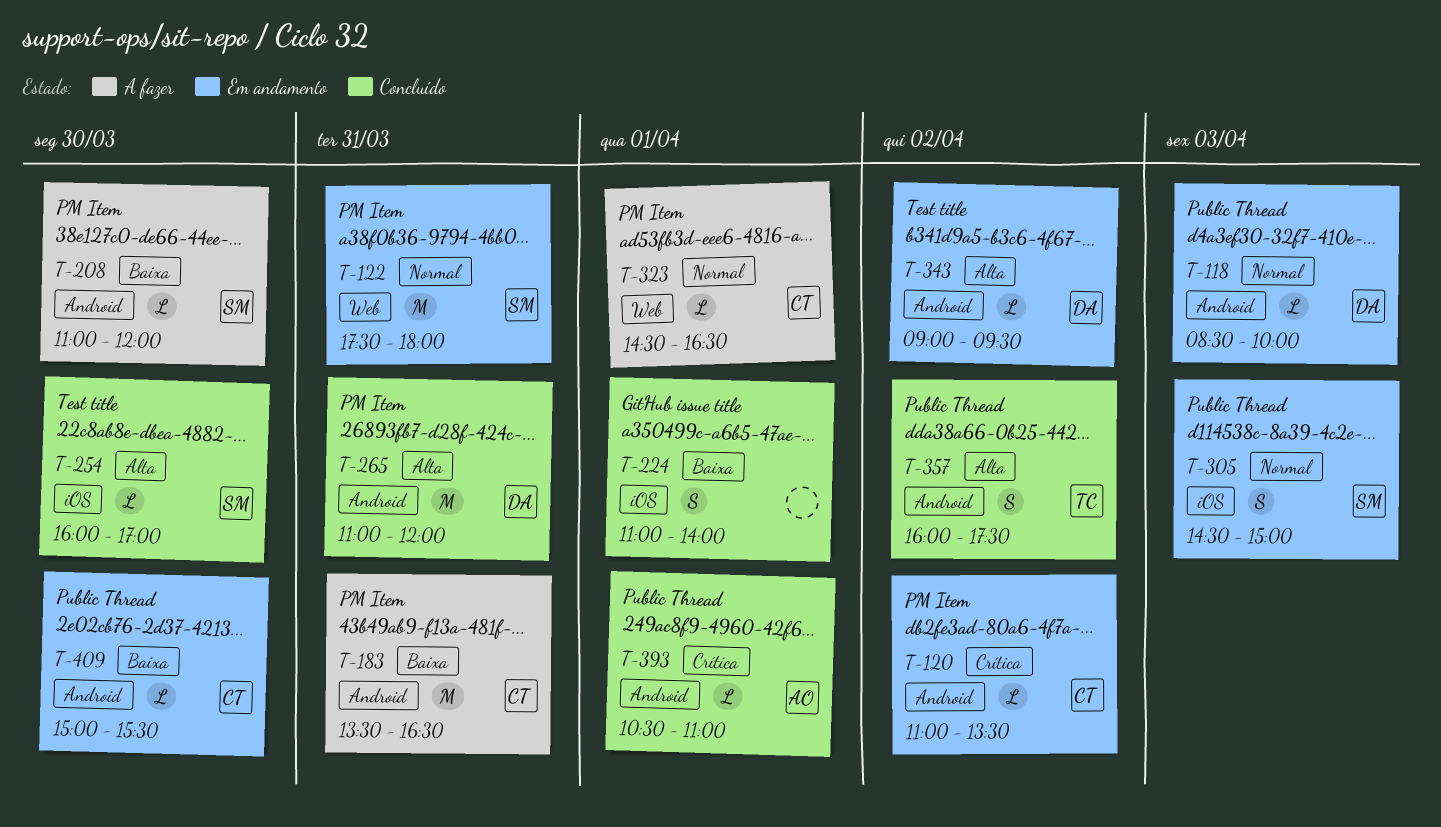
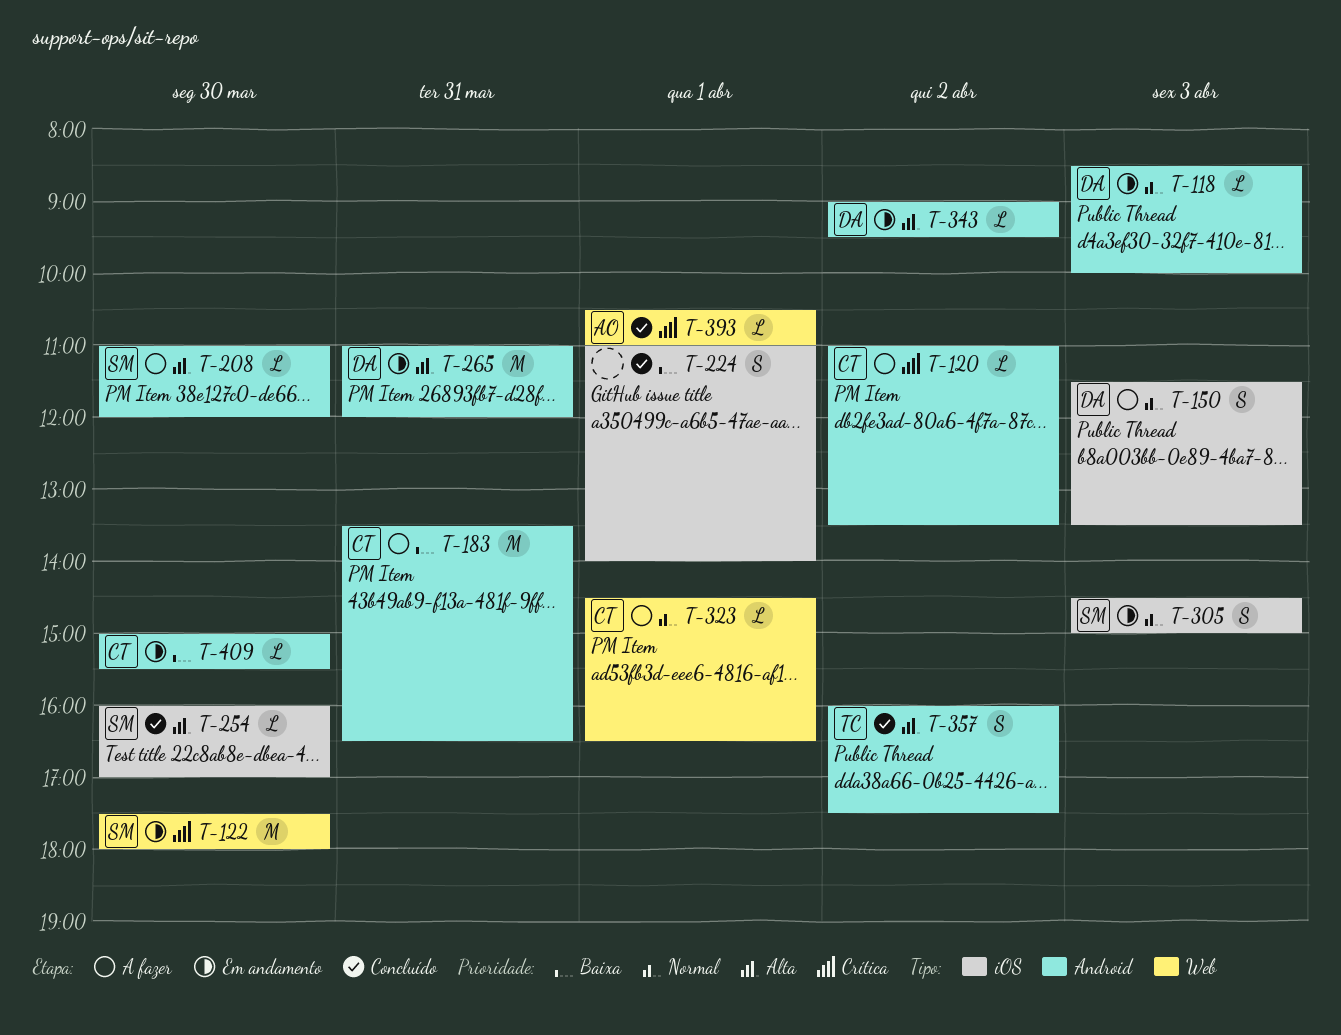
T-120, status: Em andamento -> A fazer
T-122, priority: Normal -> Crítica
T-122, day: Mar 31 -> Mar 30
T-150: none -> present
T-208, priority: Baixa -> Alta
T-265, status: Concluído -> Em andamento
T-393, label: Android -> Web

